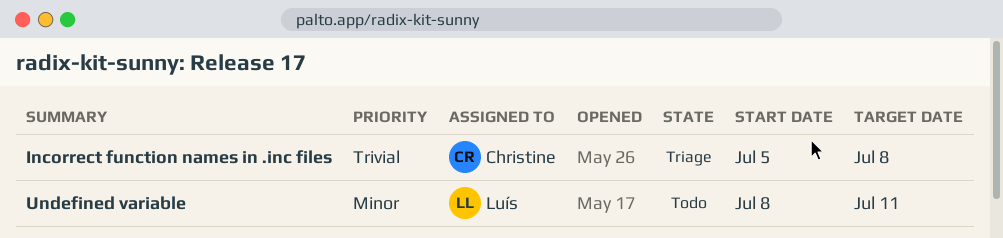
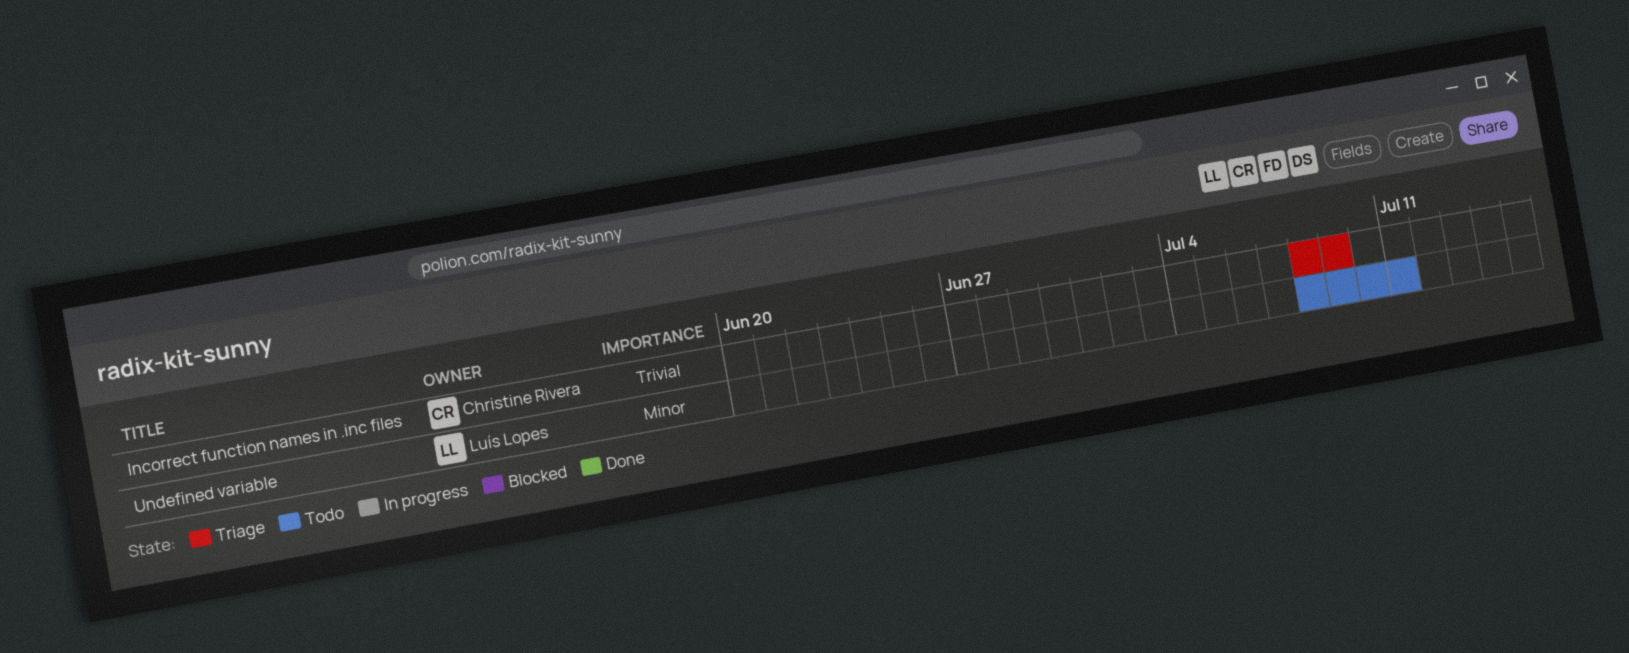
Incorrect function names in .inc files, start: Jul 5 -> Jul 8
Incorrect function names in .inc files, due: Jul 8 -> Jul 9

